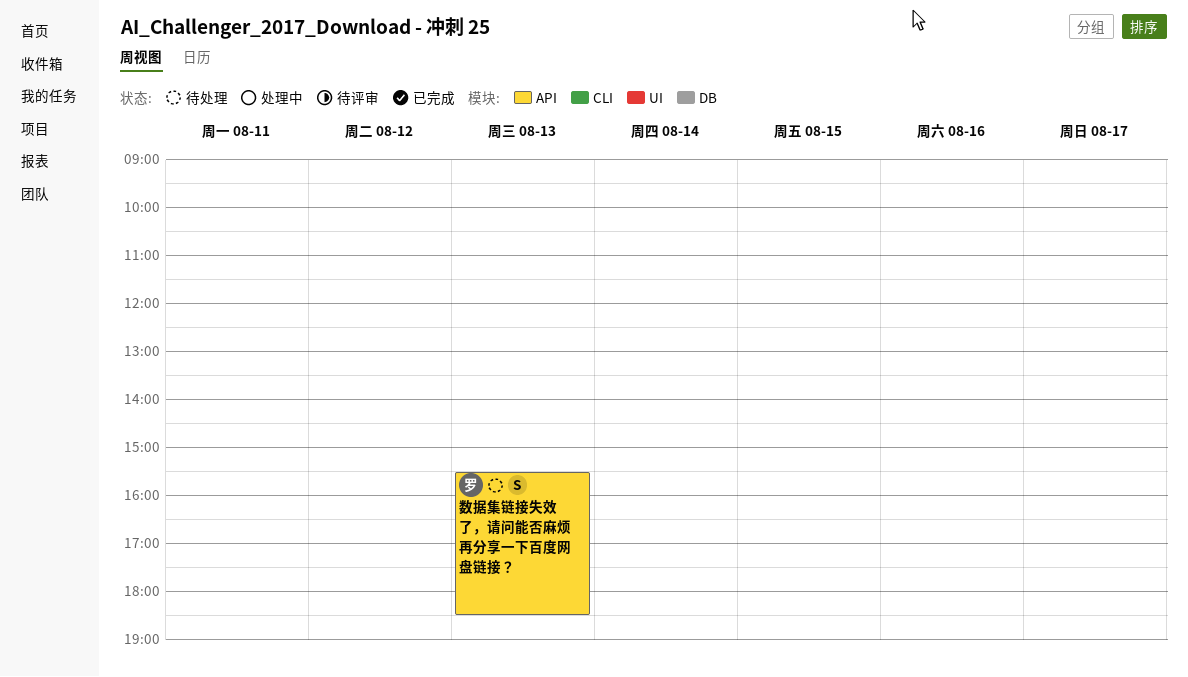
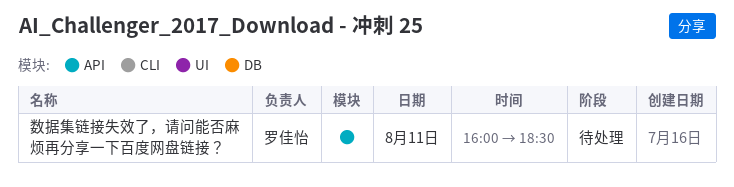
数据集链接失效了，请问能否麻烦再分享一下百度网盘链接？, day: Aug 13 -> Aug 11
数据集链接失效了，请问能否麻烦再分享一下百度网盘链接？, begins: 15:30 -> 16:00

